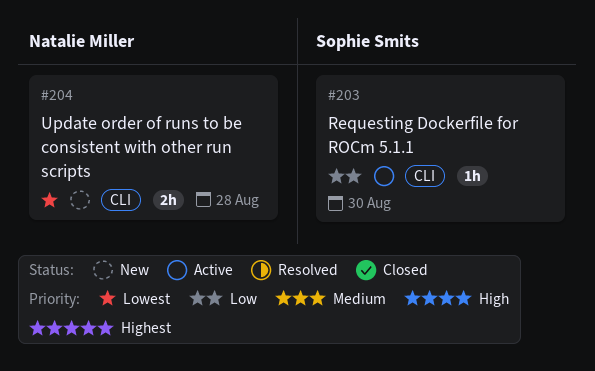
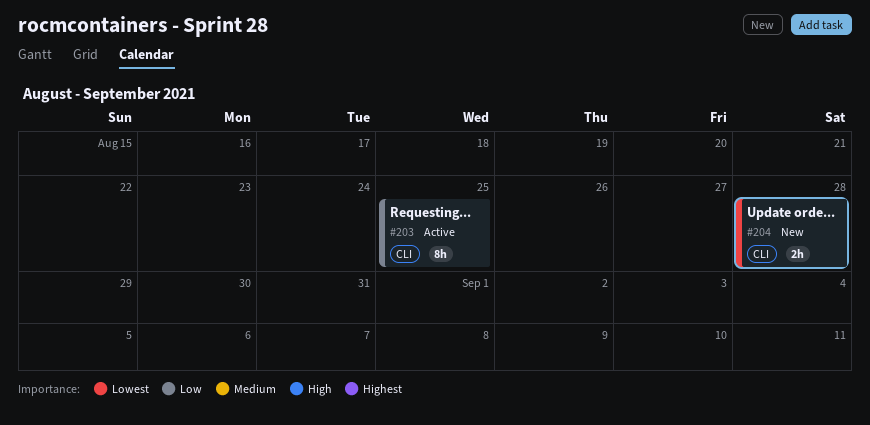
#203, estimate: 1h -> 8h
#203, due: Aug 30 -> Aug 25

